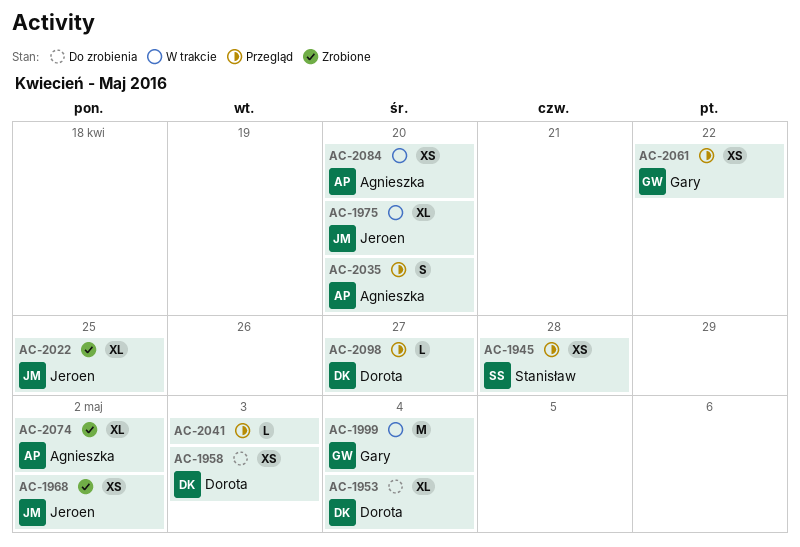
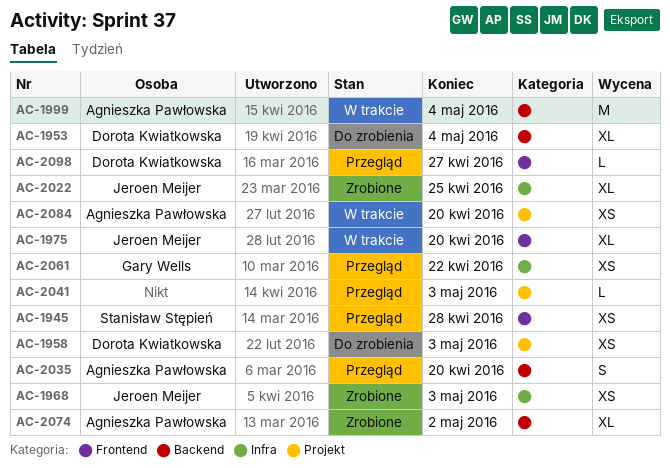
AC-1968, due: May 2 -> May 3
AC-1999, owner: Gary Wells -> Agnieszka Pawłowska

